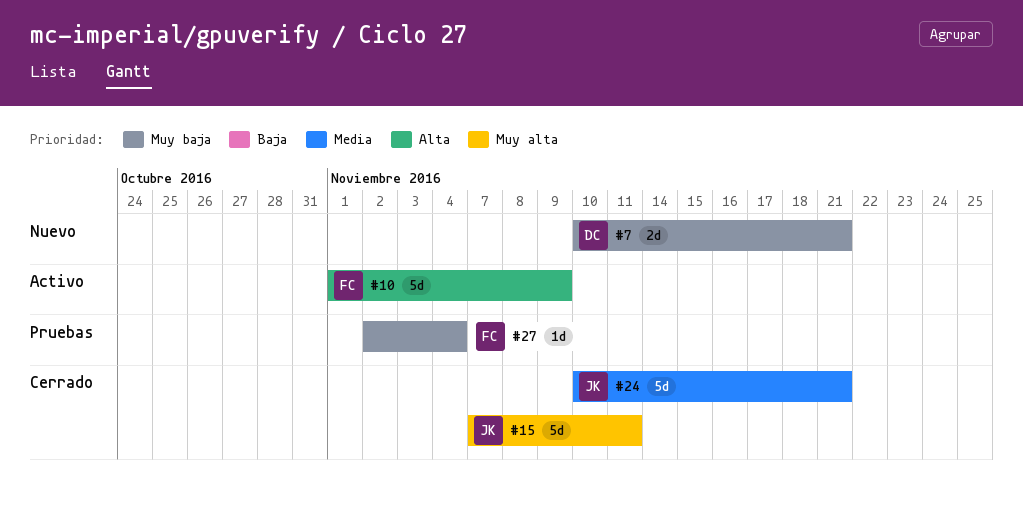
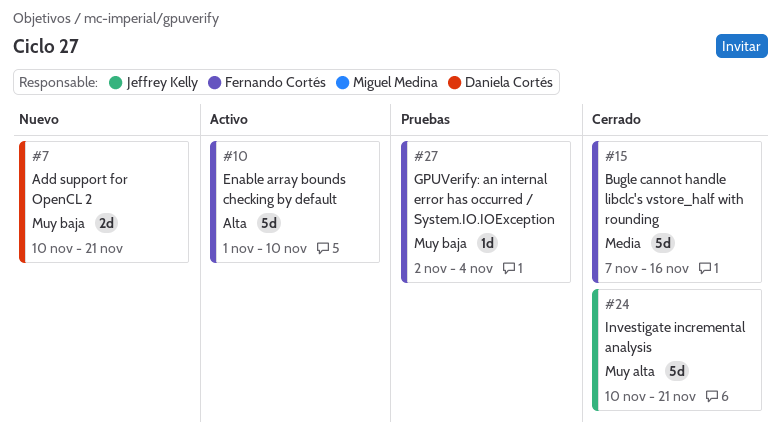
#10, due: Nov 9 -> Nov 10
#15, owner: Jeffrey Kelly -> Fernando Cortés
#15, priority: Muy alta -> Media
#15, due: Nov 11 -> Nov 16
#24, priority: Media -> Muy alta

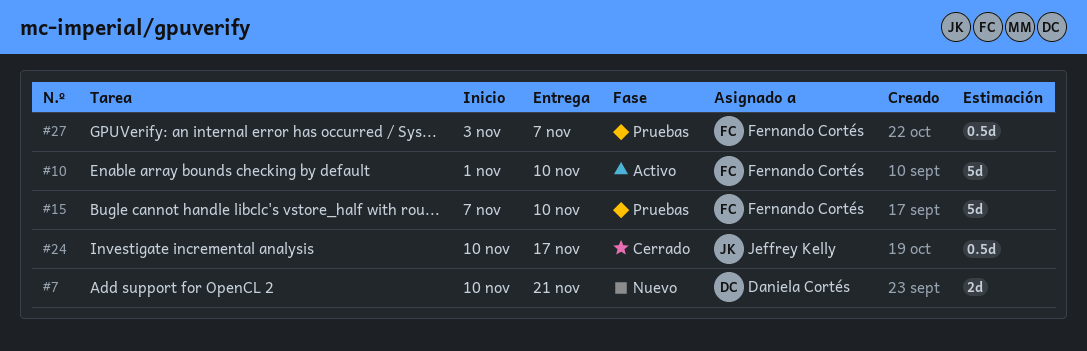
#15, status: Cerrado -> Pruebas
#15, due: Nov 16 -> Nov 10
#24, estimate: 5d -> 0.5d
#24, due: Nov 21 -> Nov 17
#27, estimate: 1d -> 0.5d
#27, start: Nov 2 -> Nov 3
#27, due: Nov 4 -> Nov 7

